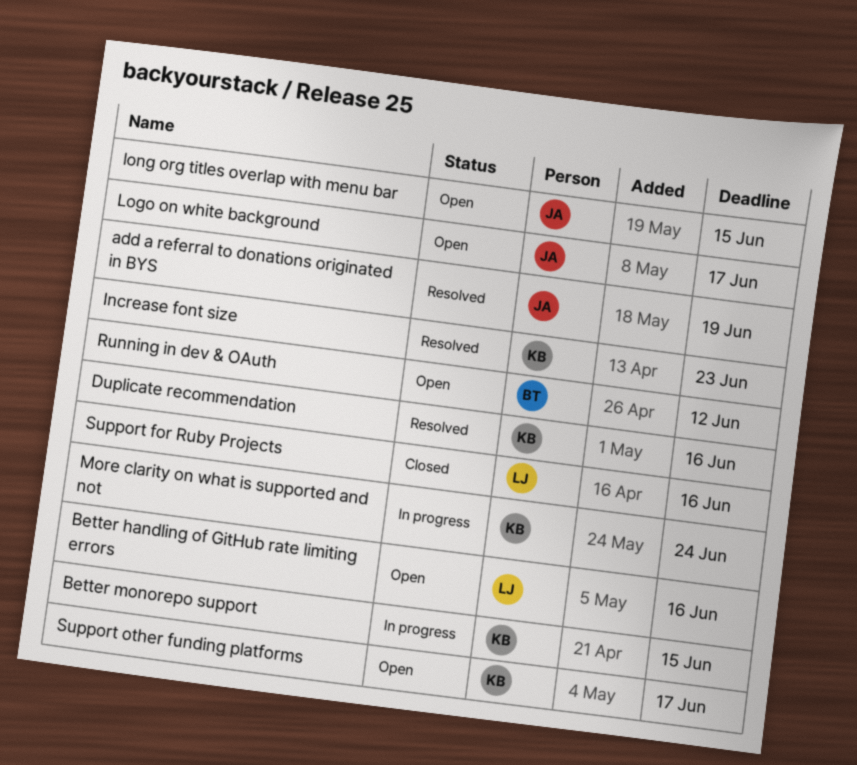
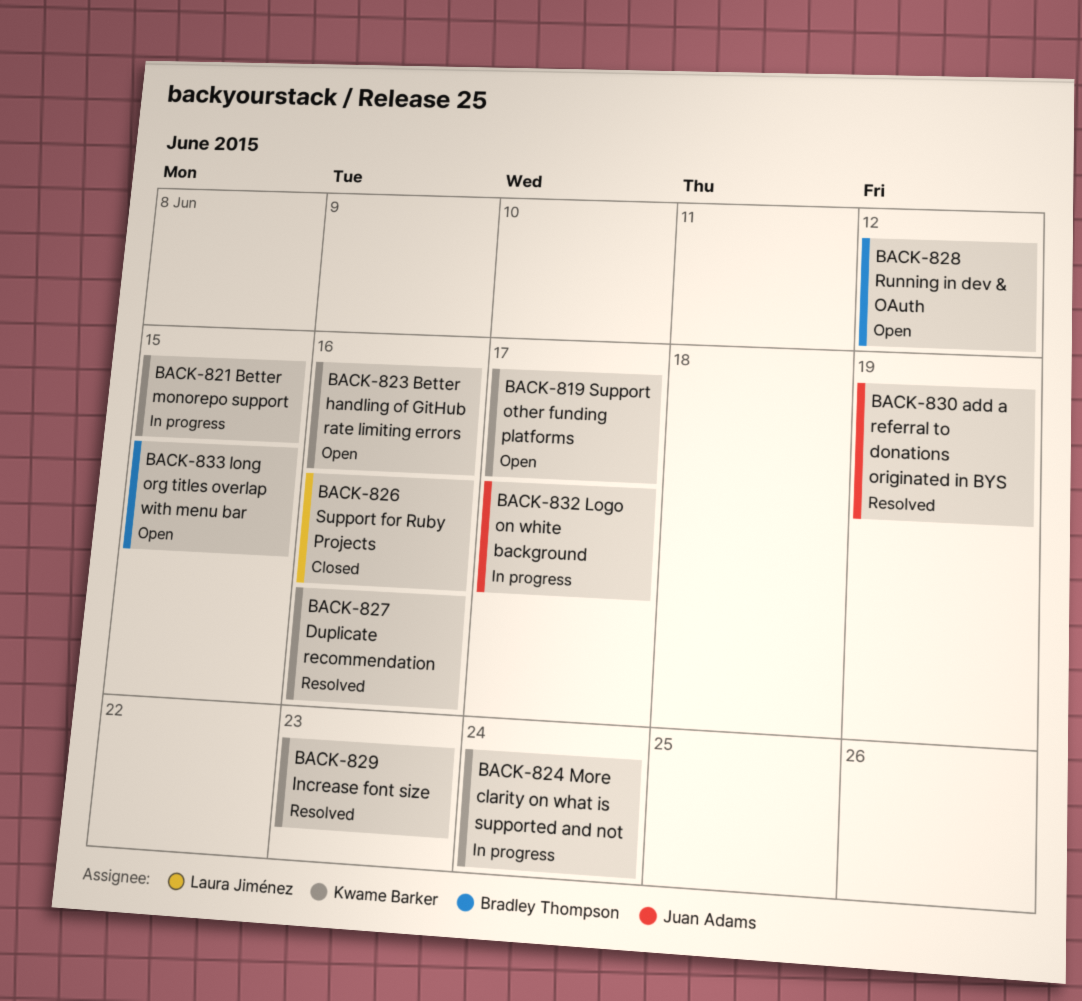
Better handling of GitHub rate limiting errors, owner: Laura Jiménez -> Kwame Barker
Logo on white background, status: Open -> In progress
long org titles overlap with menu bar, owner: Juan Adams -> Bradley Thompson

